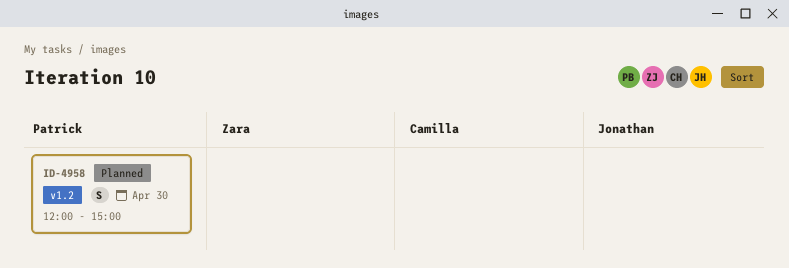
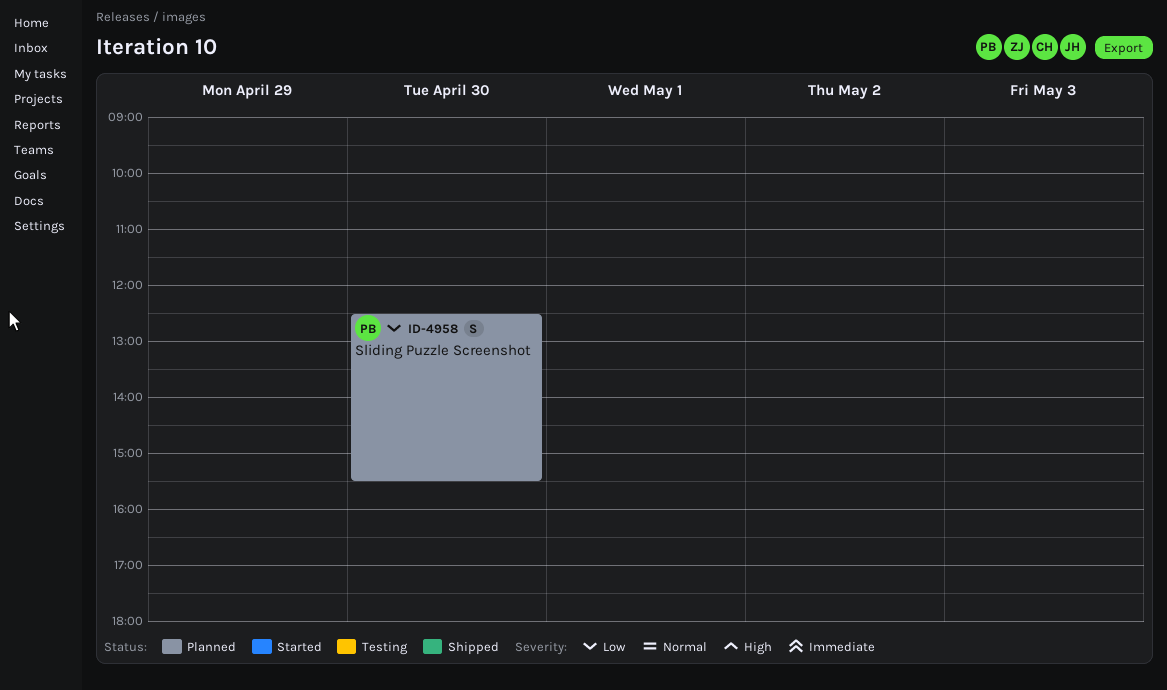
ID-4958, begins: 12:00 -> 12:30
ID-4958, ends: 15:00 -> 15:30

